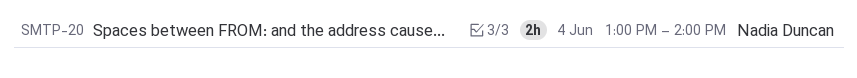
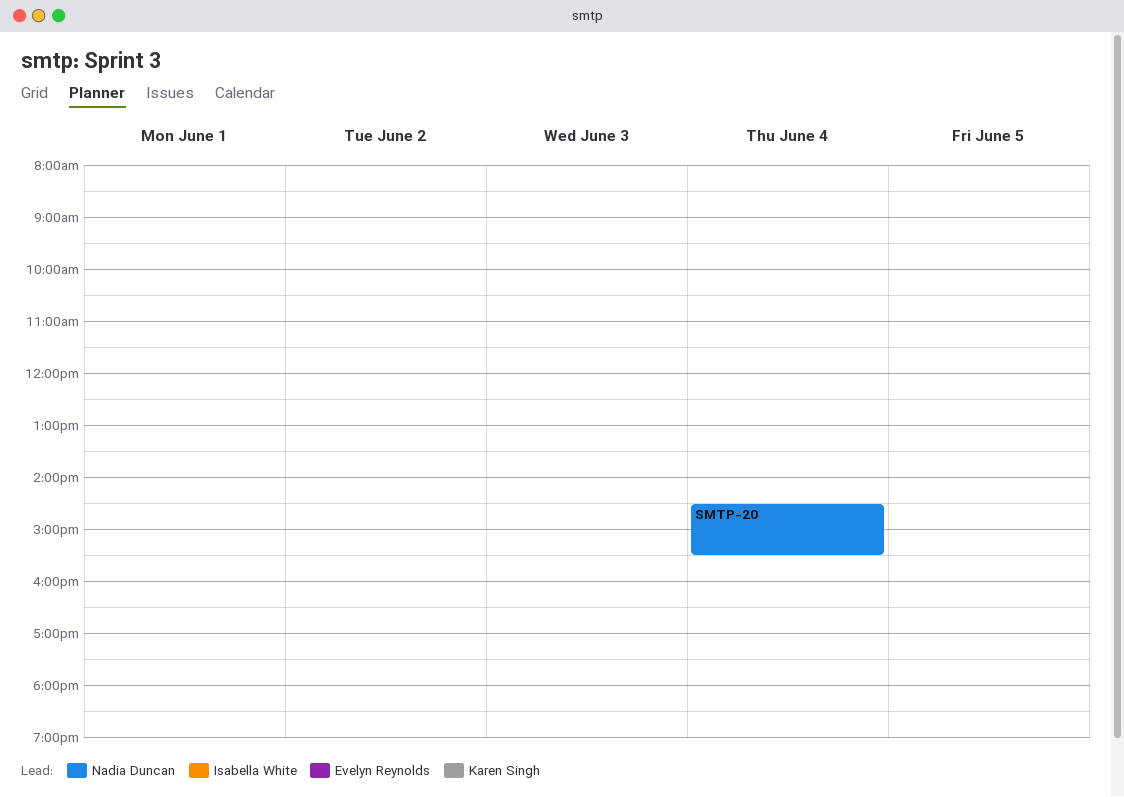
SMTP-20, begins: 13:00 -> 14:30
SMTP-20, ends: 14:00 -> 15:30

